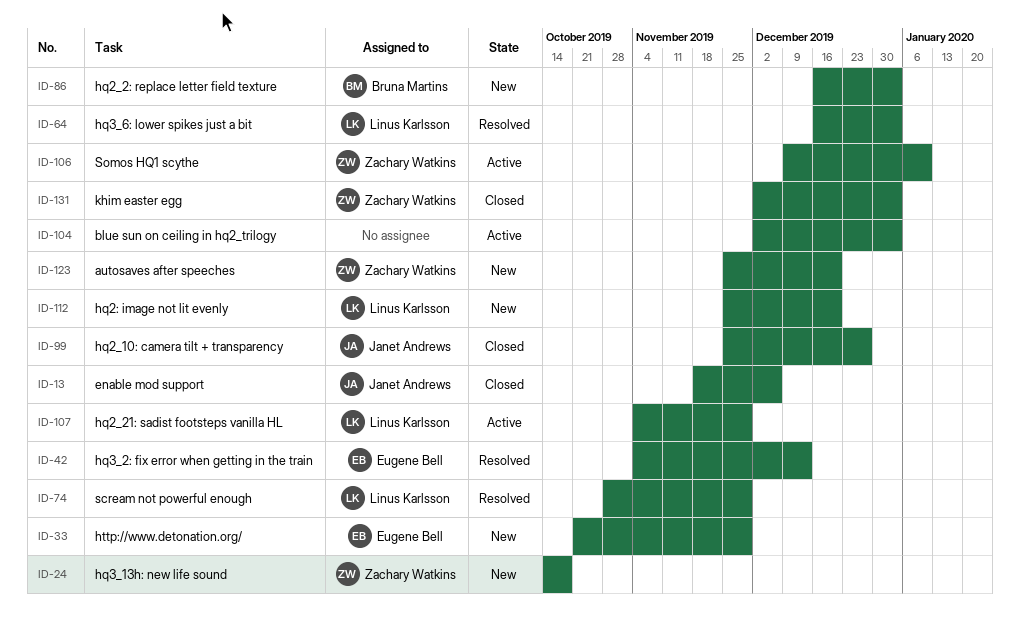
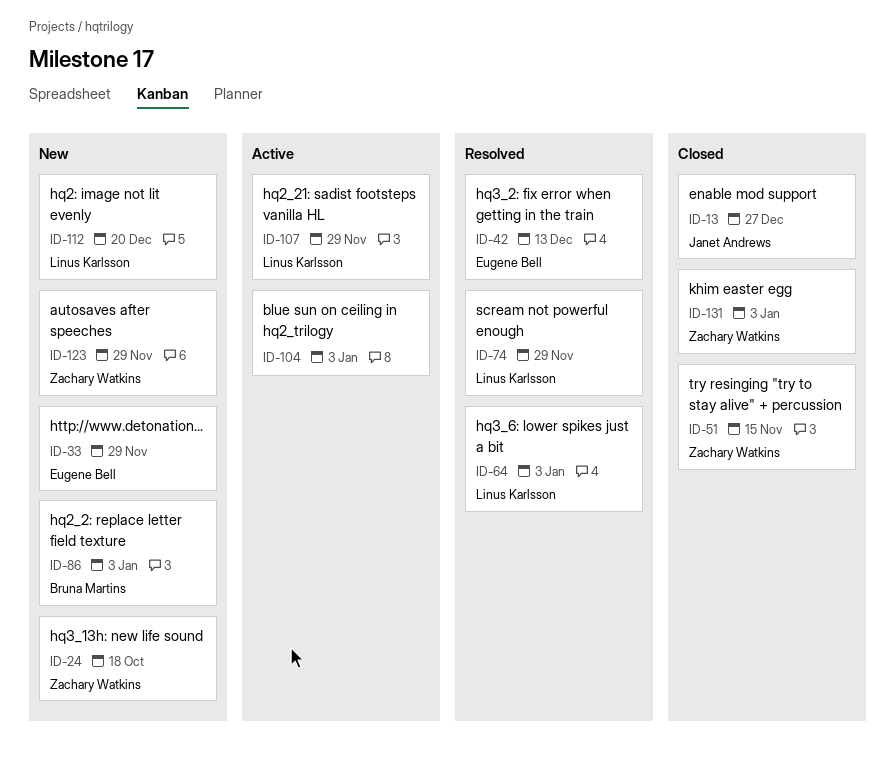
ID-13, due: Dec 6 -> Dec 27
ID-51: none -> present
ID-99: present -> none
ID-106: present -> none
ID-123, due: Dec 20 -> Nov 29

